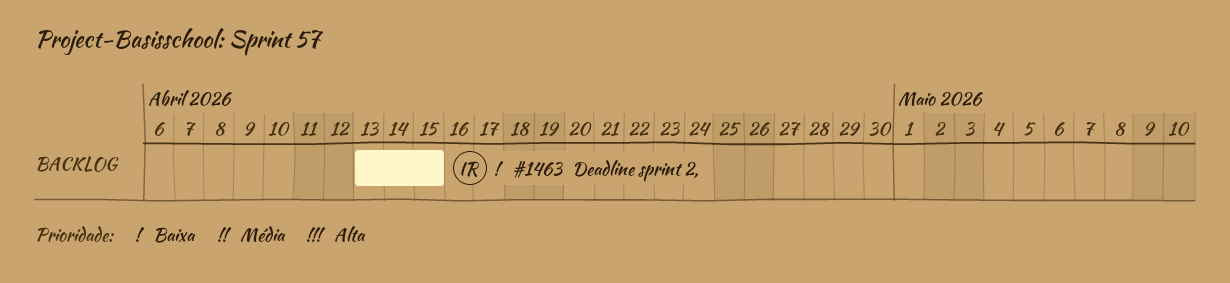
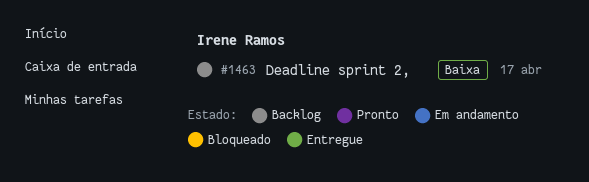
#1463, due: Apr 15 -> Apr 17

